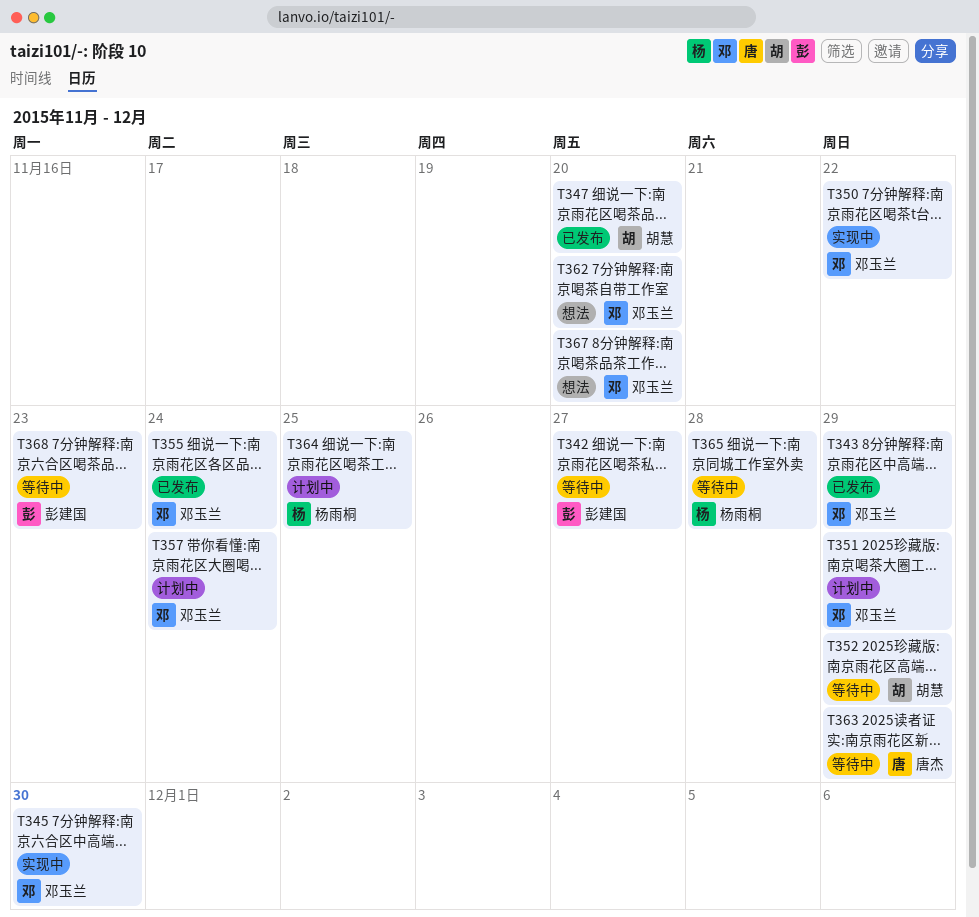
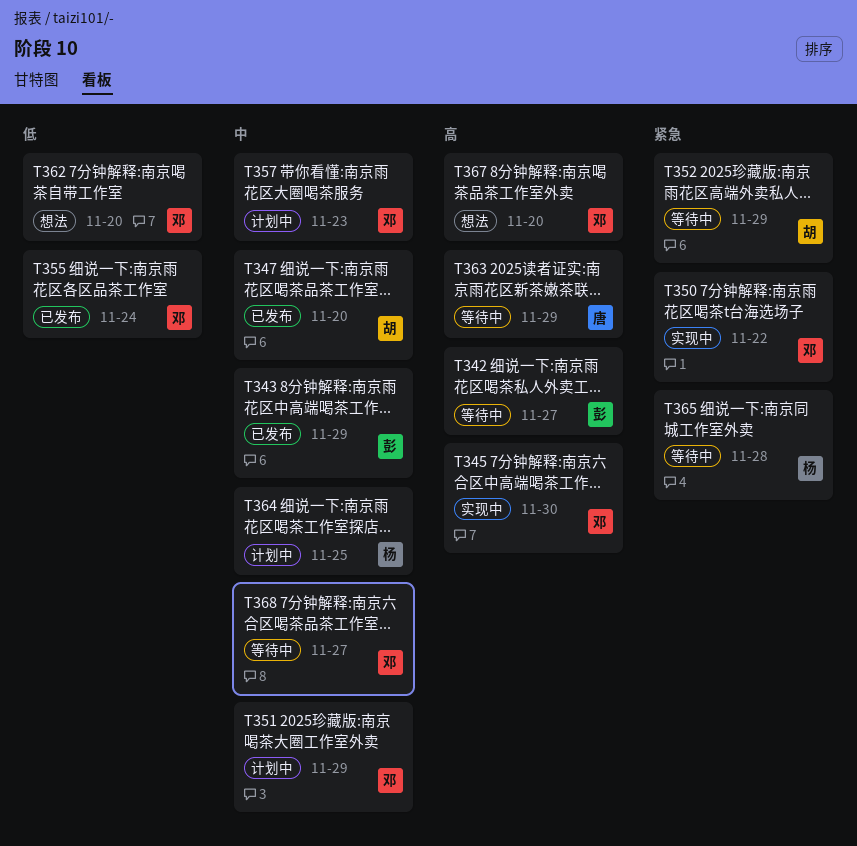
T343, owner: 邓玉兰 -> 彭建国
T357, due: Nov 24 -> Nov 23
T368, owner: 彭建国 -> 邓玉兰
T368, due: Nov 23 -> Nov 27

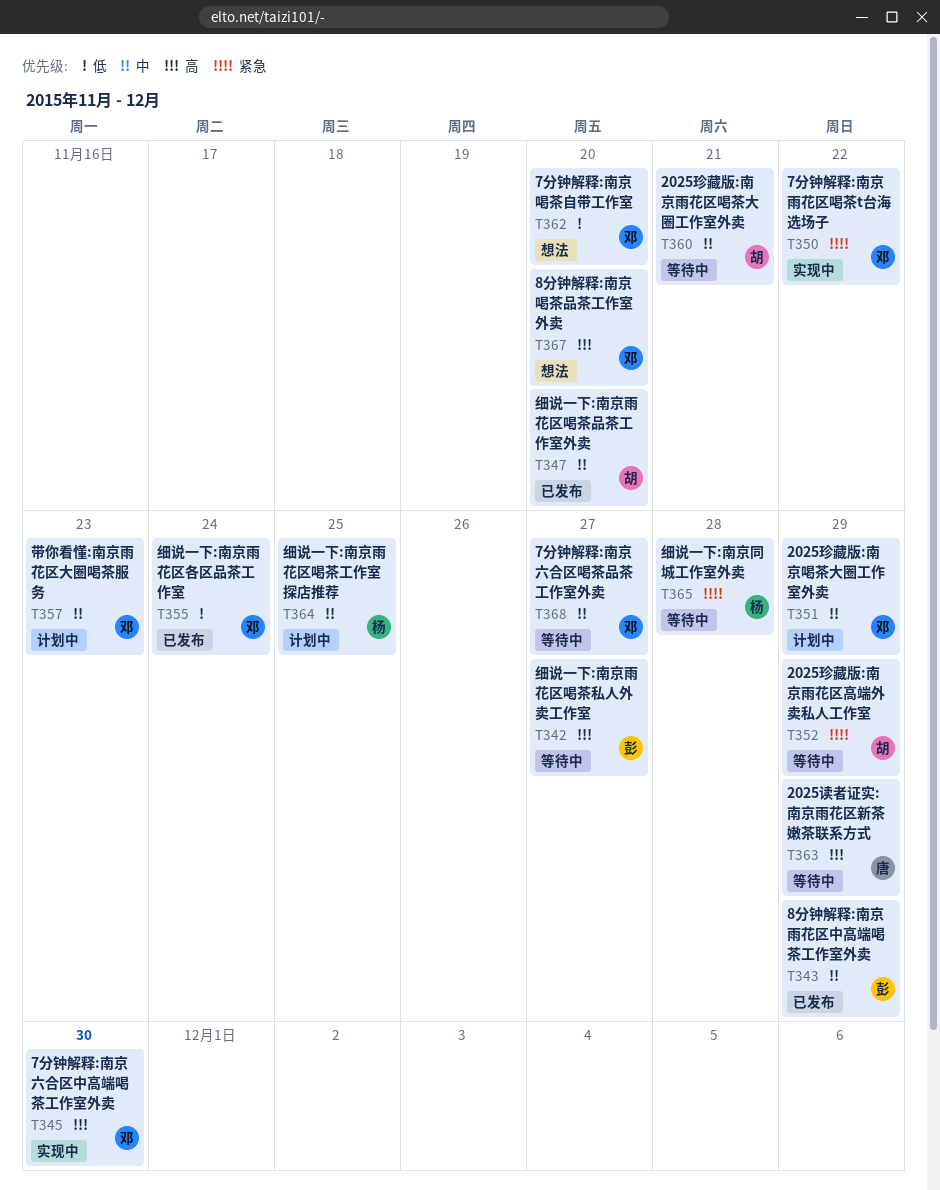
T360: none -> present

